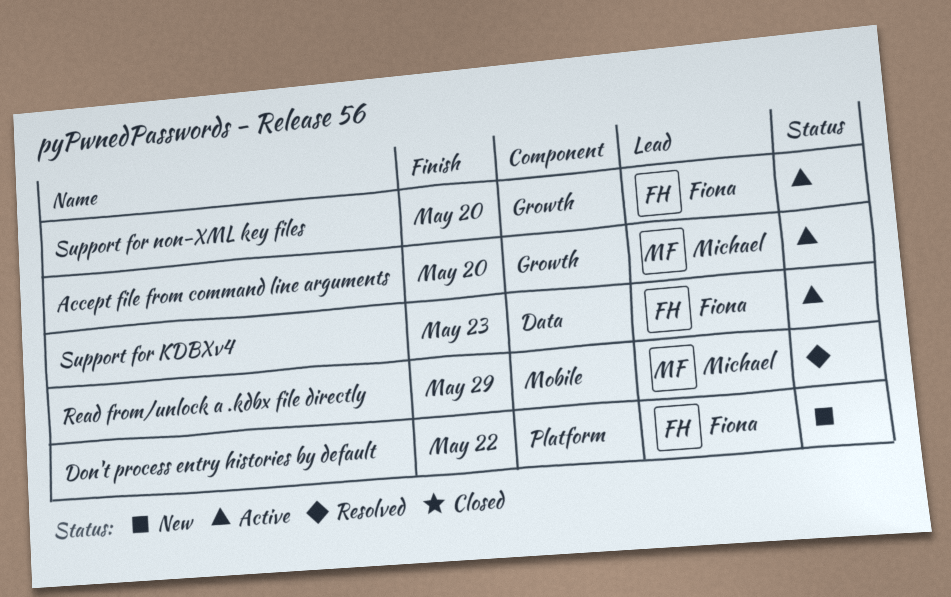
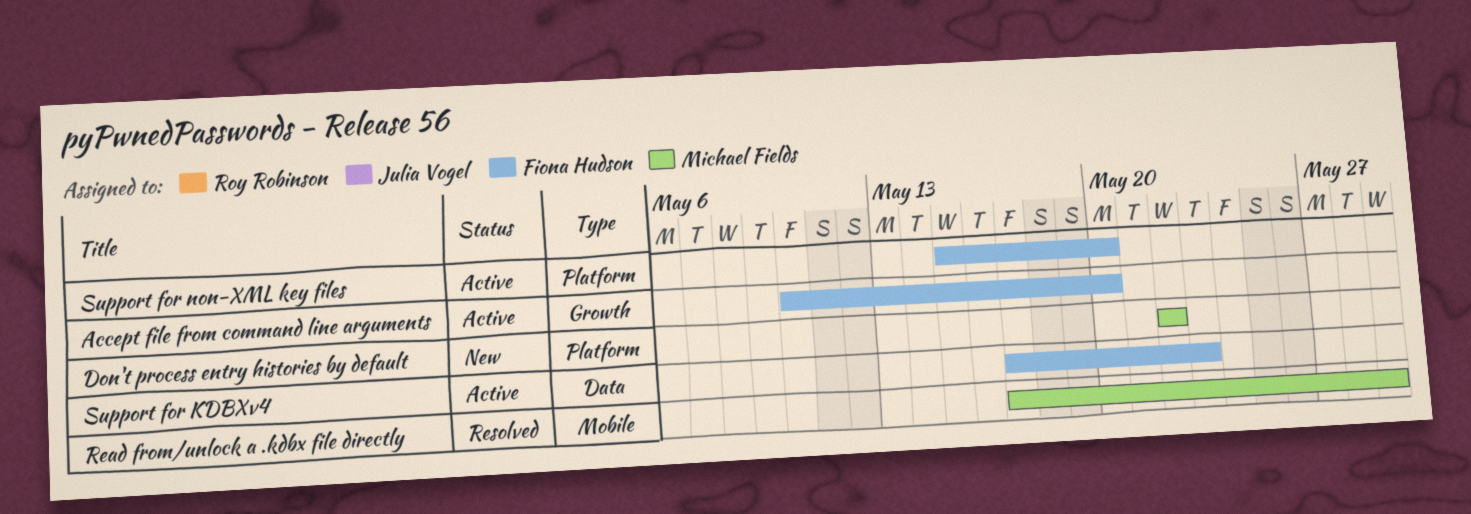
Accept file from command line arguments, owner: Michael Fields -> Fiona Hudson
Don't process entry histories by default, owner: Fiona Hudson -> Michael Fields
Support for non-XML key files, label: Growth -> Platform

